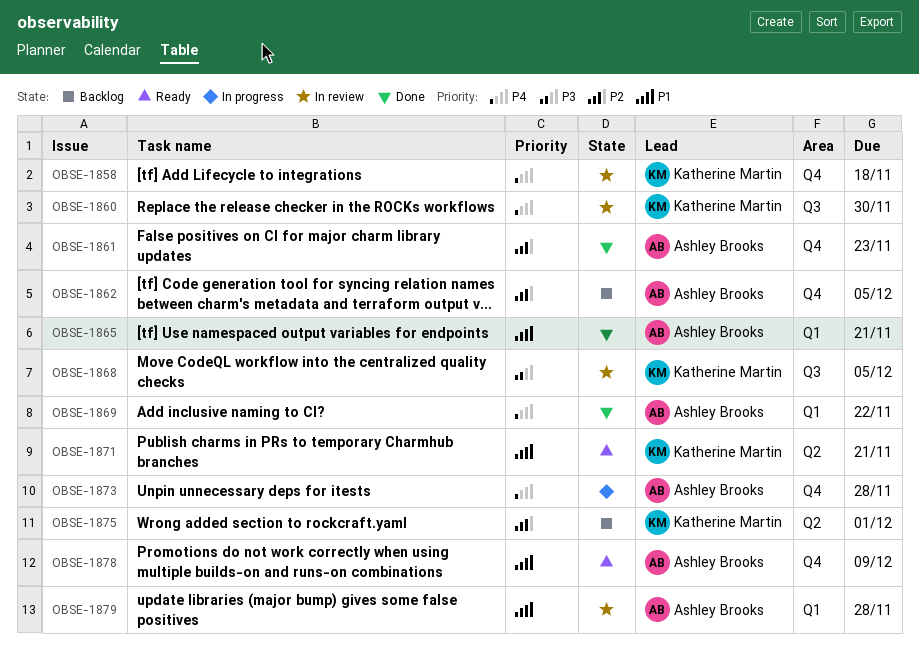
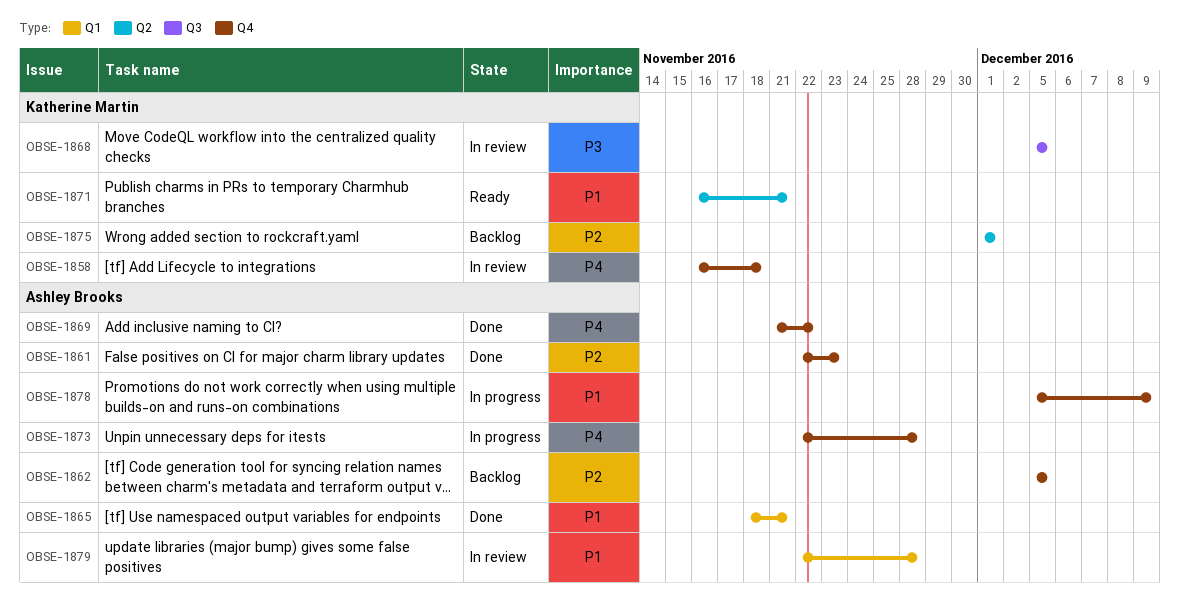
OBSE-1860: present -> none
OBSE-1869, label: Q1 -> Q4
OBSE-1878, status: Ready -> In progress

